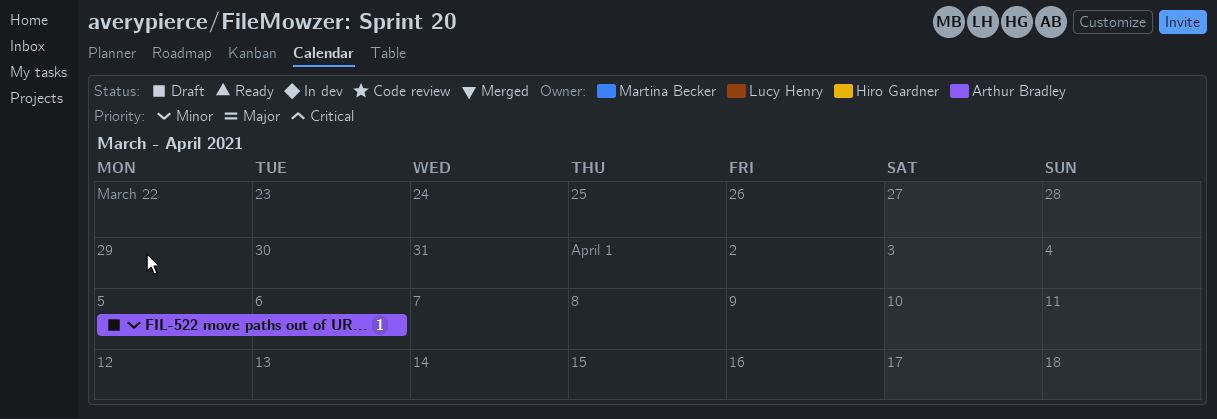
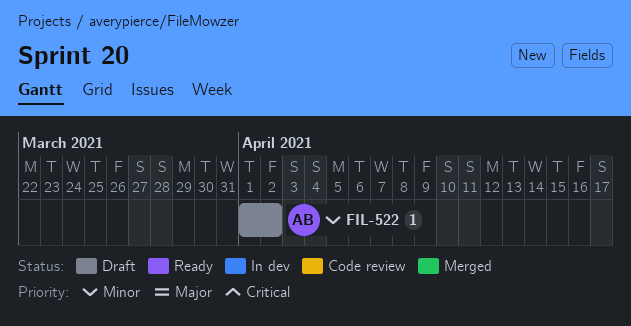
FIL-522, start: Apr 5 -> Apr 1
FIL-522, due: Apr 6 -> Apr 2

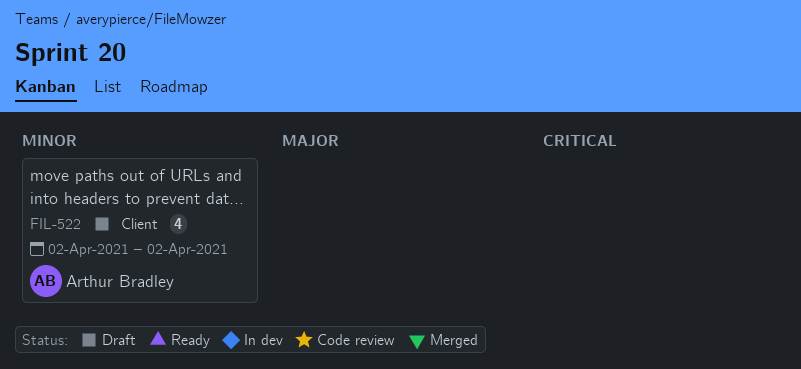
FIL-522, estimate: 1 -> 4
FIL-522, start: Apr 1 -> Apr 2

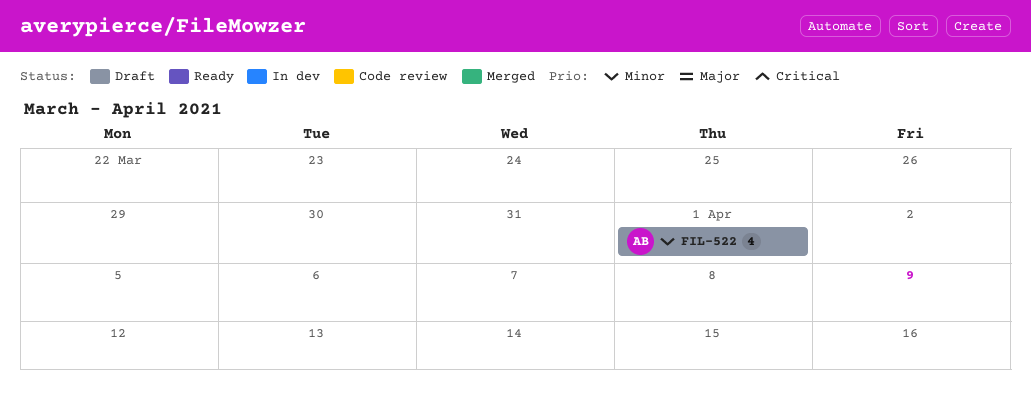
FIL-522, start: Apr 2 -> Apr 1
FIL-522, due: Apr 2 -> Apr 1

